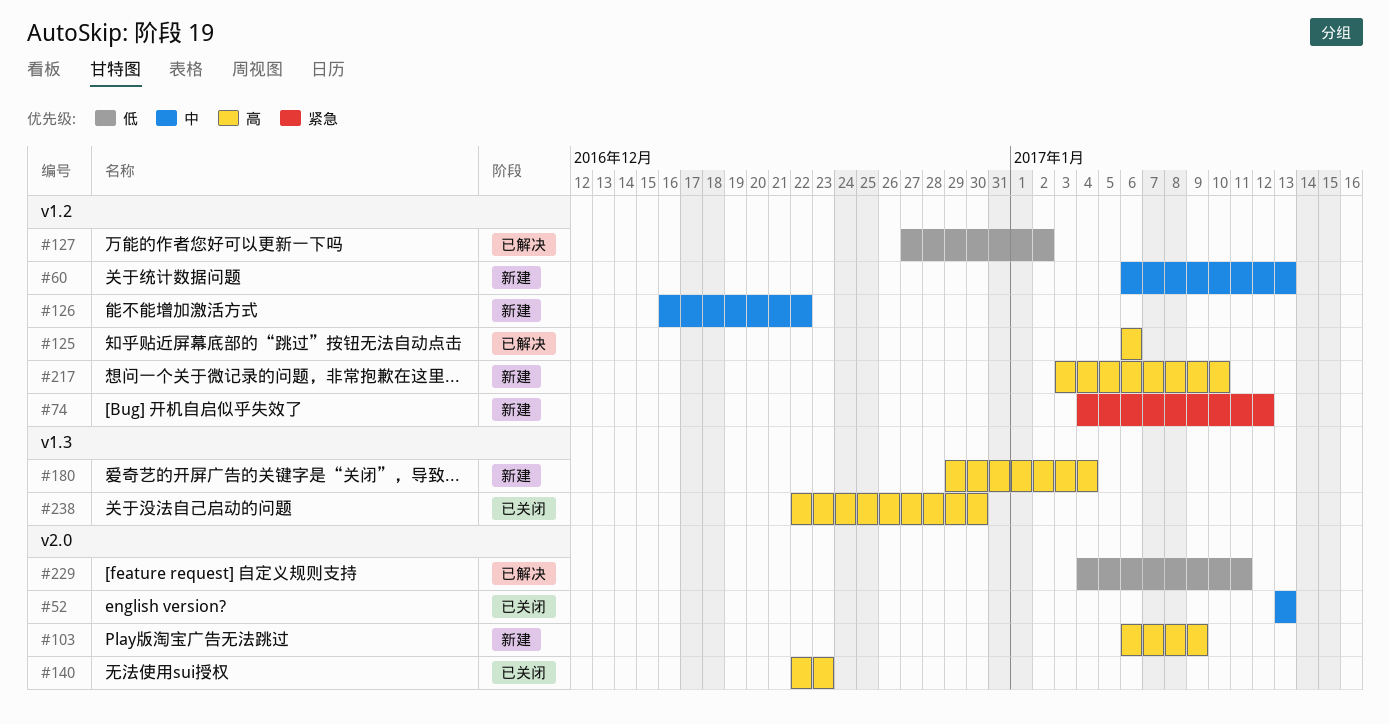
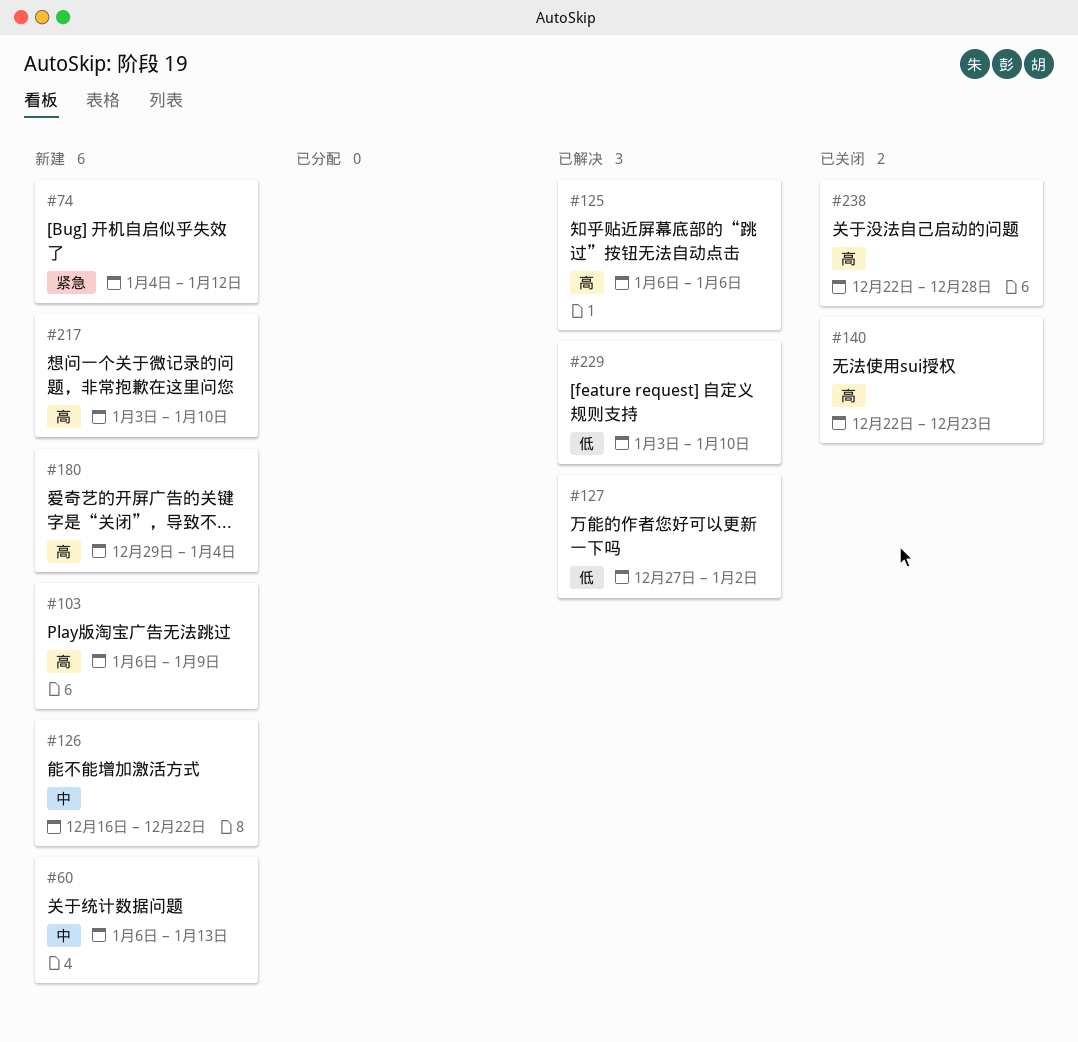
#52: present -> none
#229, start: Jan 4 -> Jan 3
#229, due: Jan 11 -> Jan 10
#238, due: Dec 30 -> Dec 28

